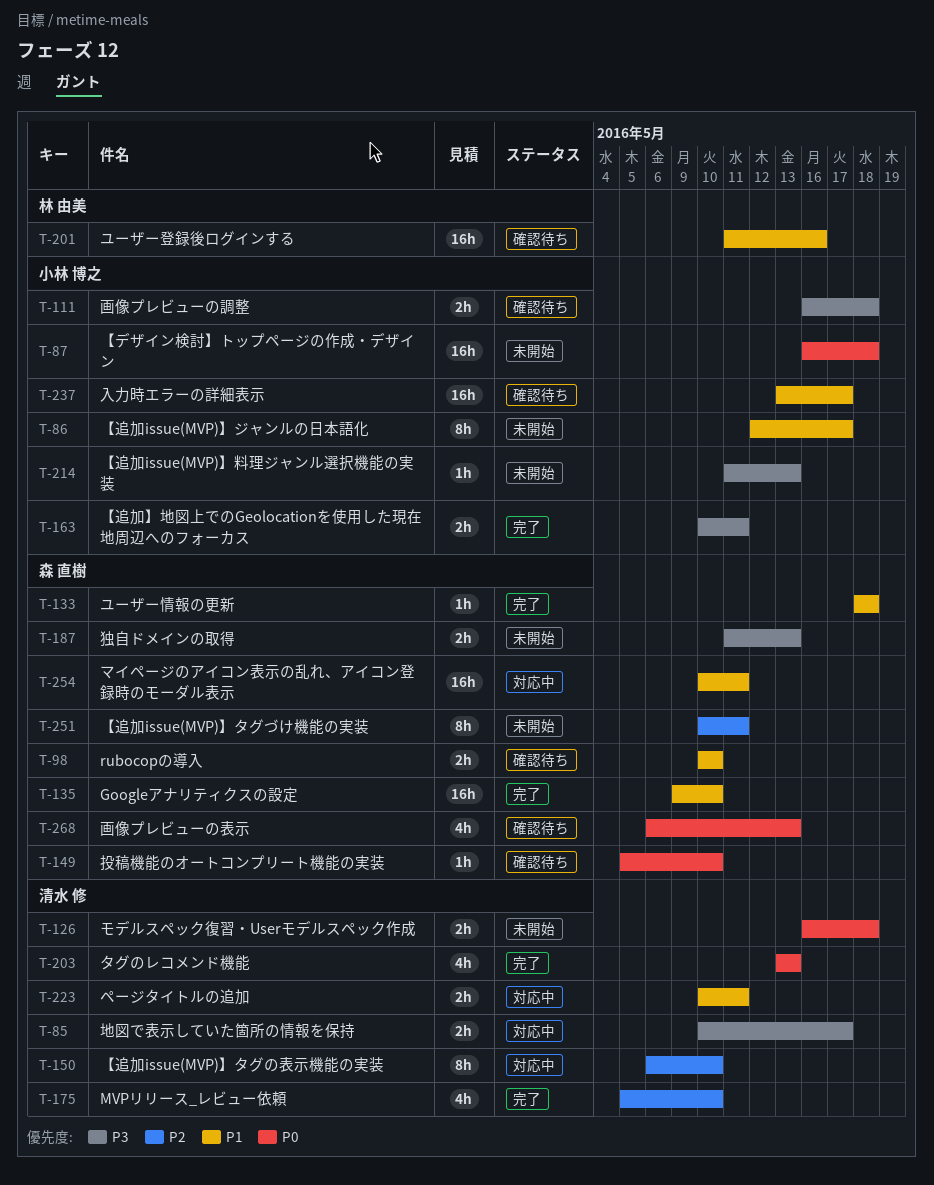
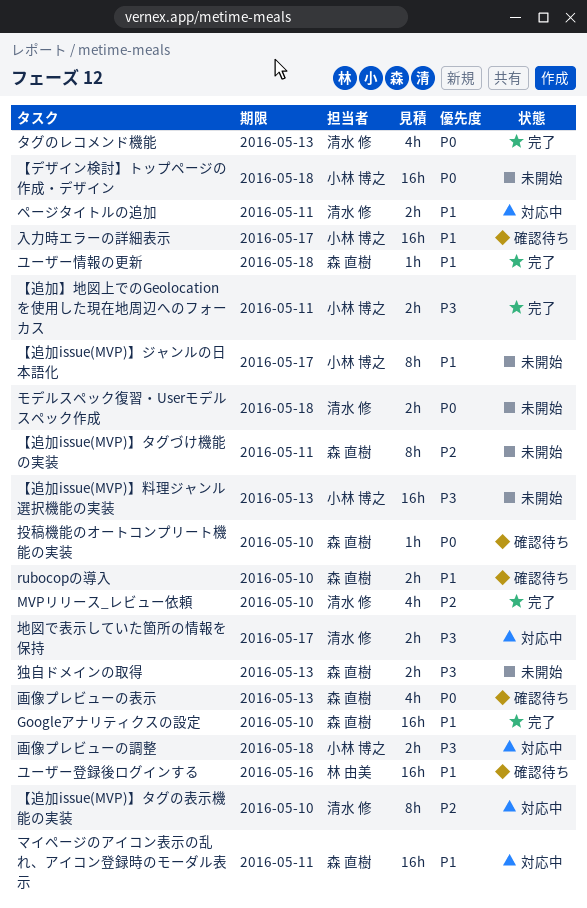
【追加issue(MVP)】料理ジャンル選択機能の実装, estimate: 1h -> 16h
画像プレビューの調整, status: 確認待ち -> 対応中

